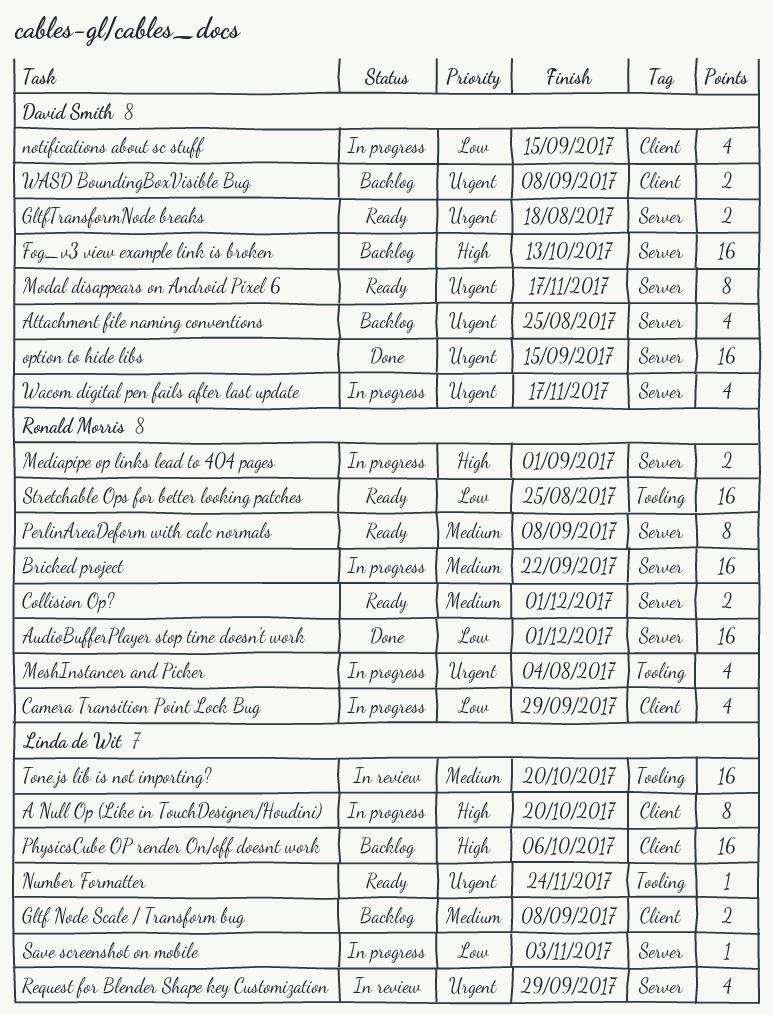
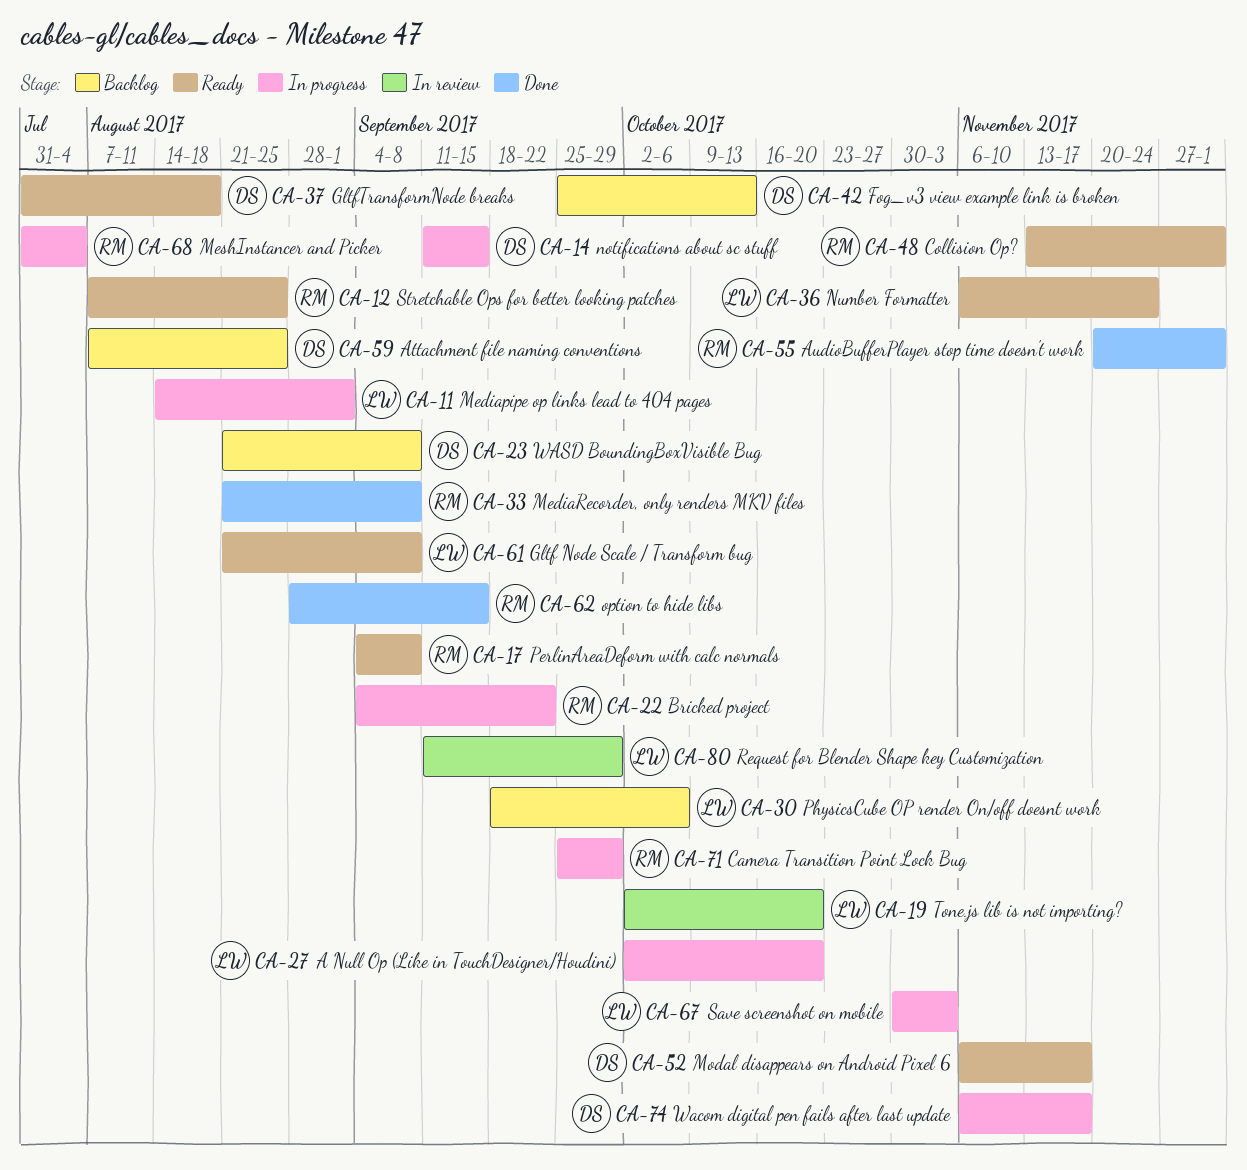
Gltf Node Scale / Transform bug, status: Backlog -> Ready
Mediapipe op links lead to 404 pages, owner: Ronald Morris -> Linda de Wit
MediaRecorder, only renders MKV files: none -> present
option to hide libs, owner: David Smith -> Ronald Morris

